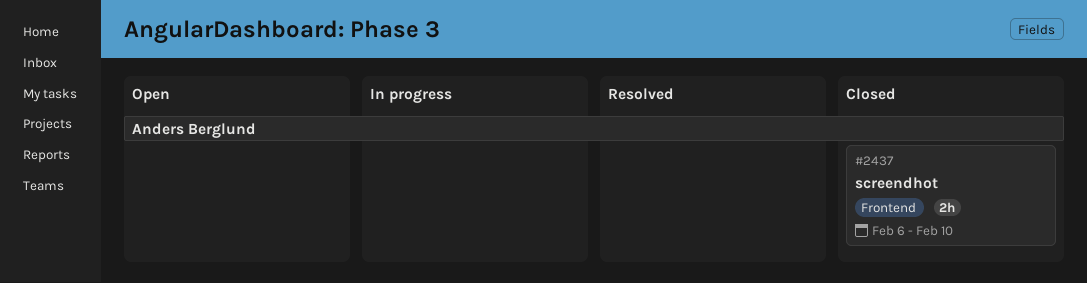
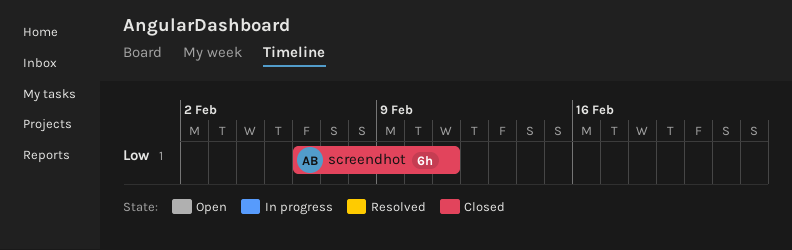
screendhot, estimate: 2h -> 6h
screendhot, due: Feb 10 -> Feb 11

